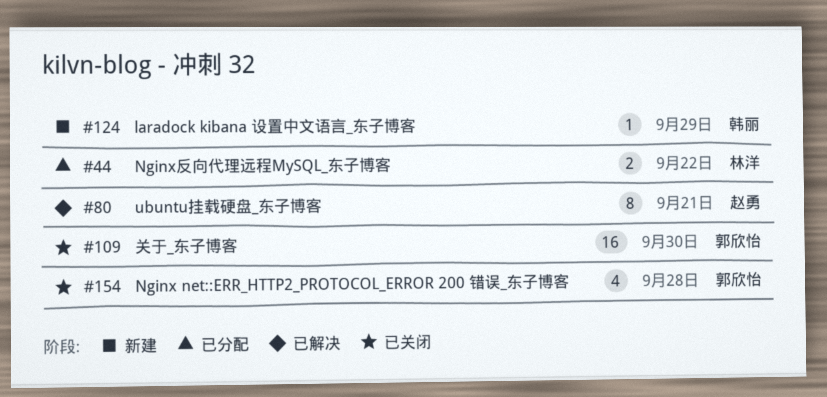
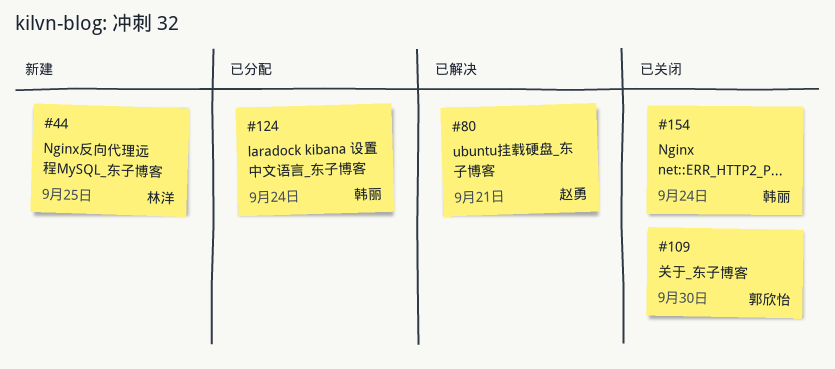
#44, status: 已分配 -> 新建
#44, due: Sep 22 -> Sep 25
#124, status: 新建 -> 已分配
#124, due: Sep 29 -> Sep 24
#154, owner: 郭欣怡 -> 韩丽
#154, due: Sep 28 -> Sep 24

